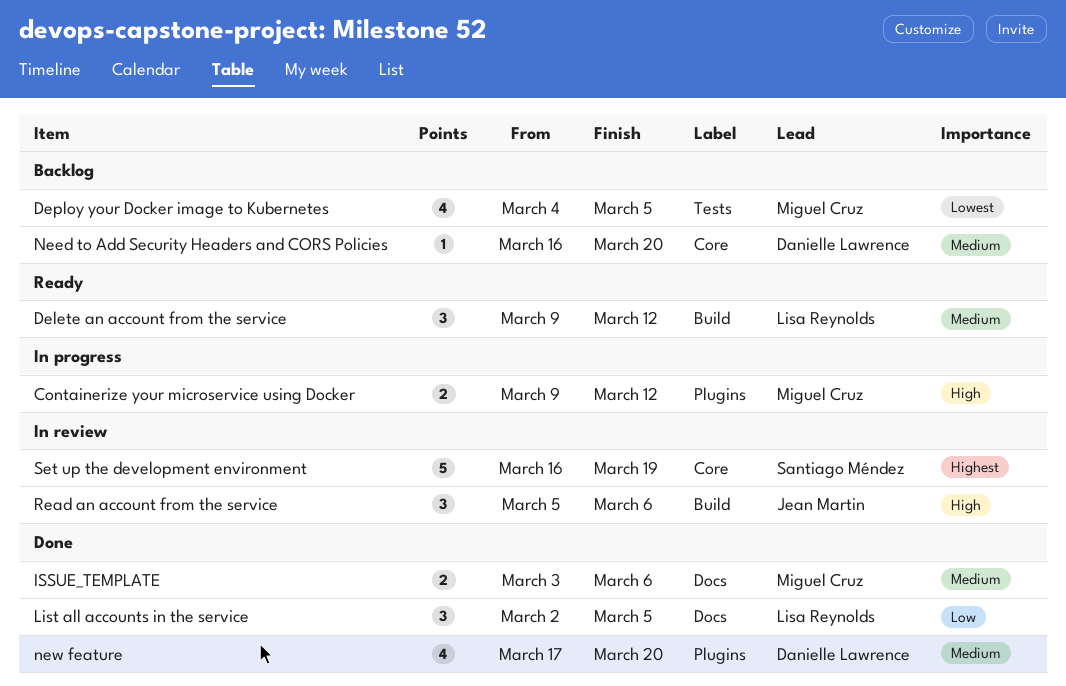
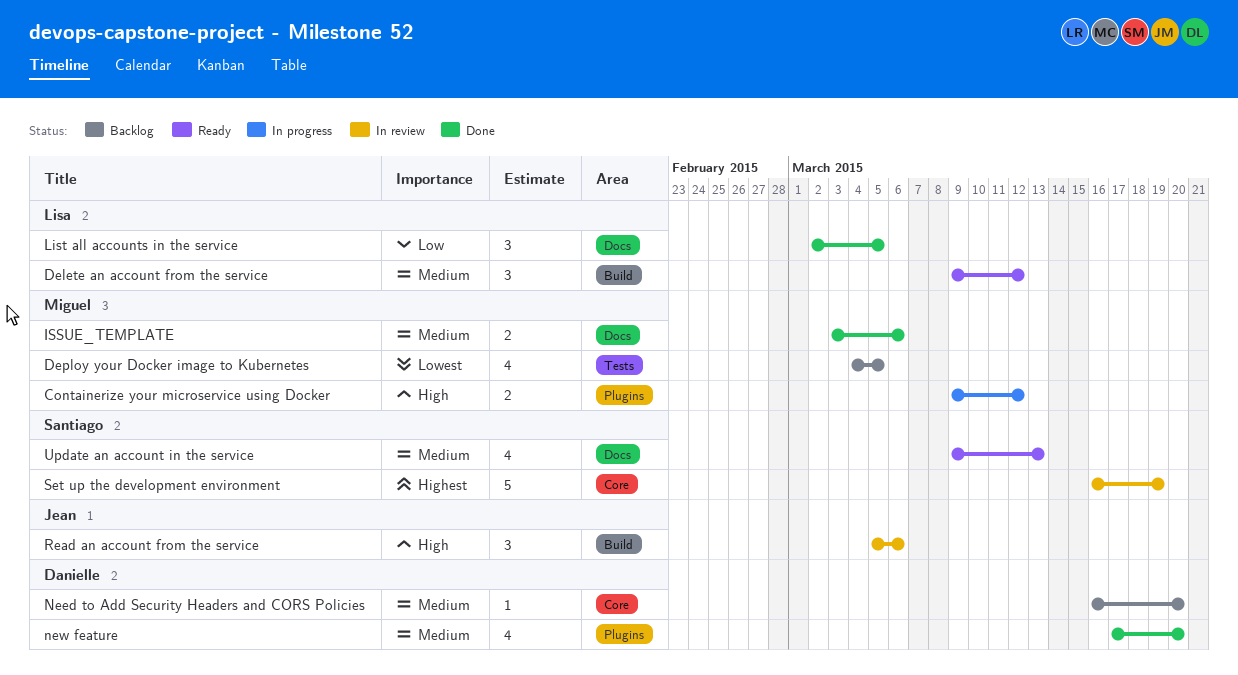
Update an account in the service: none -> present

